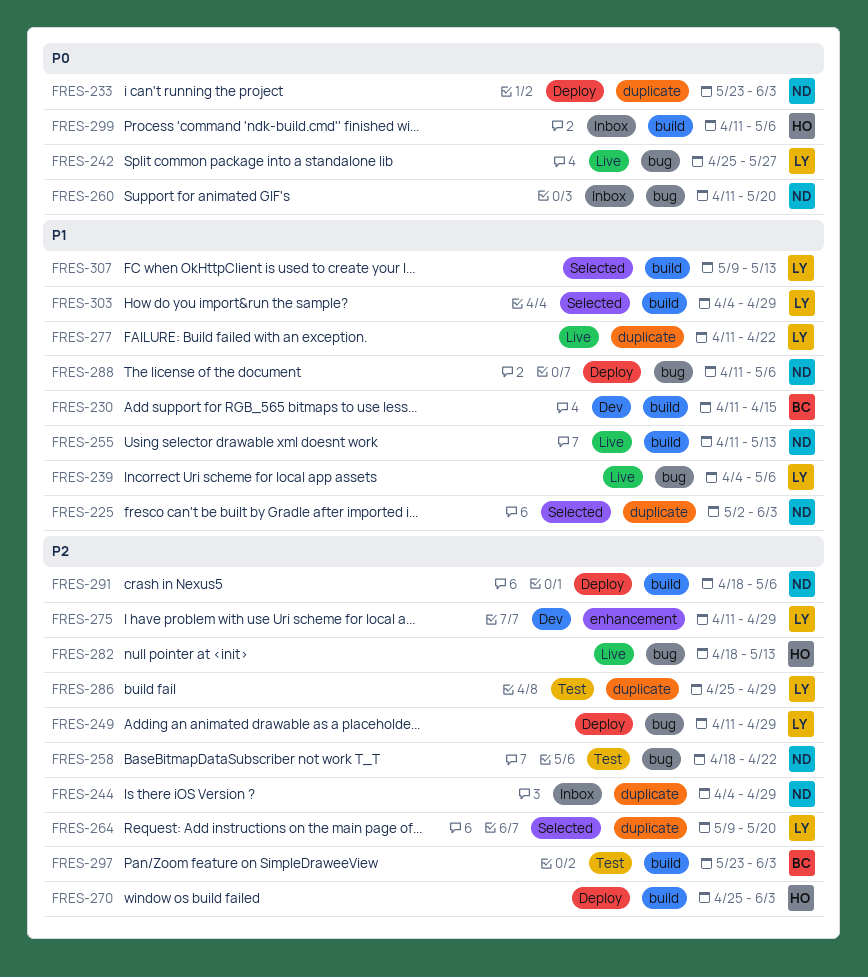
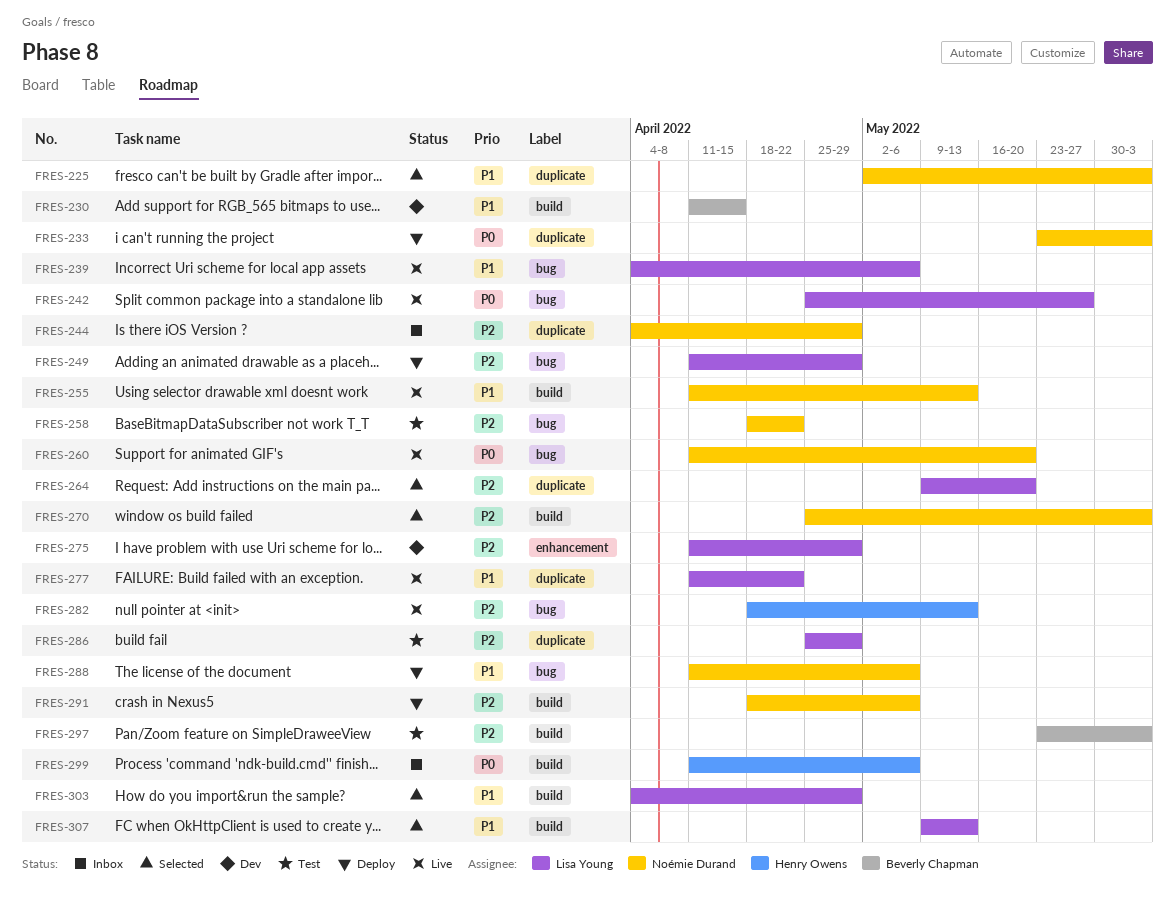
FRES-260, status: Inbox -> Live
FRES-270, status: Deploy -> Selected
FRES-270, owner: Henry Owens -> Noémie Durand

